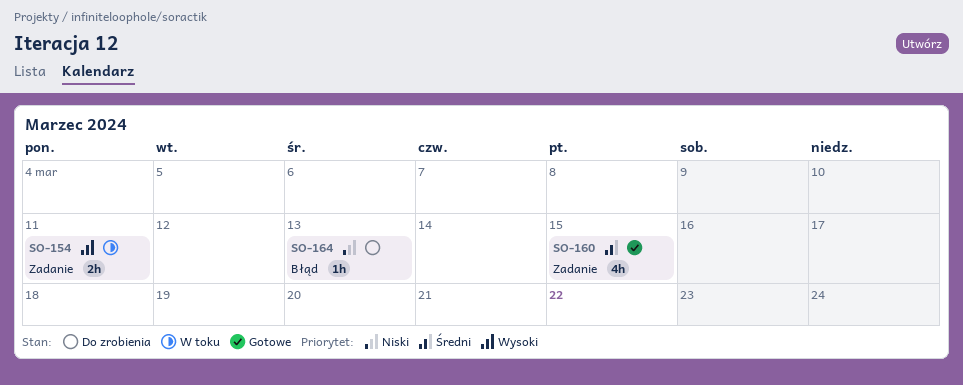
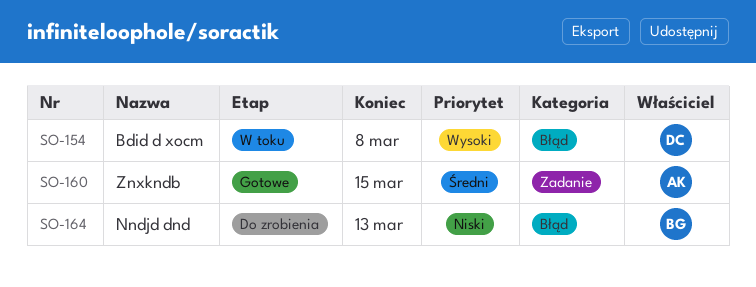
SO-154, label: Zadanie -> Błąd
SO-154, due: Mar 11 -> Mar 8

